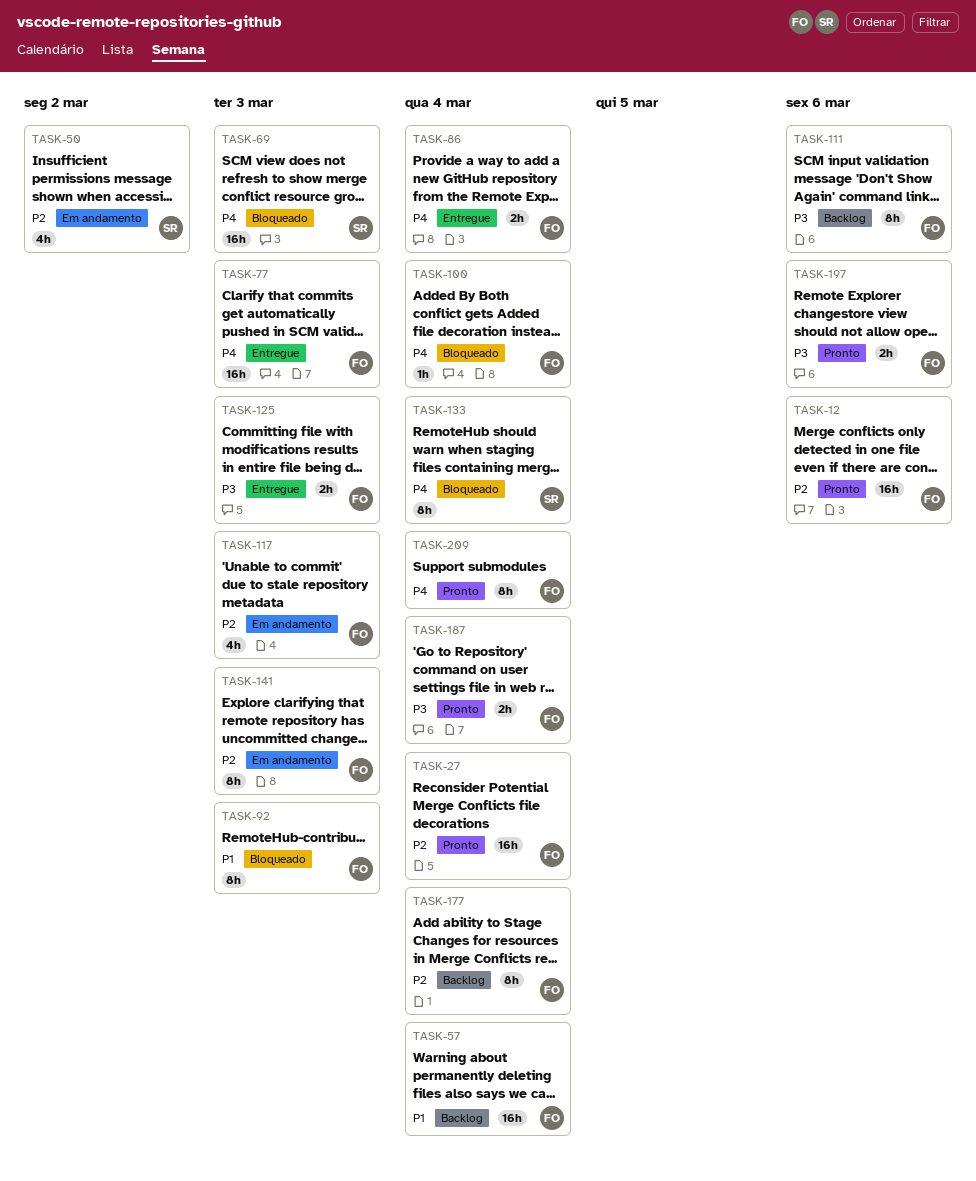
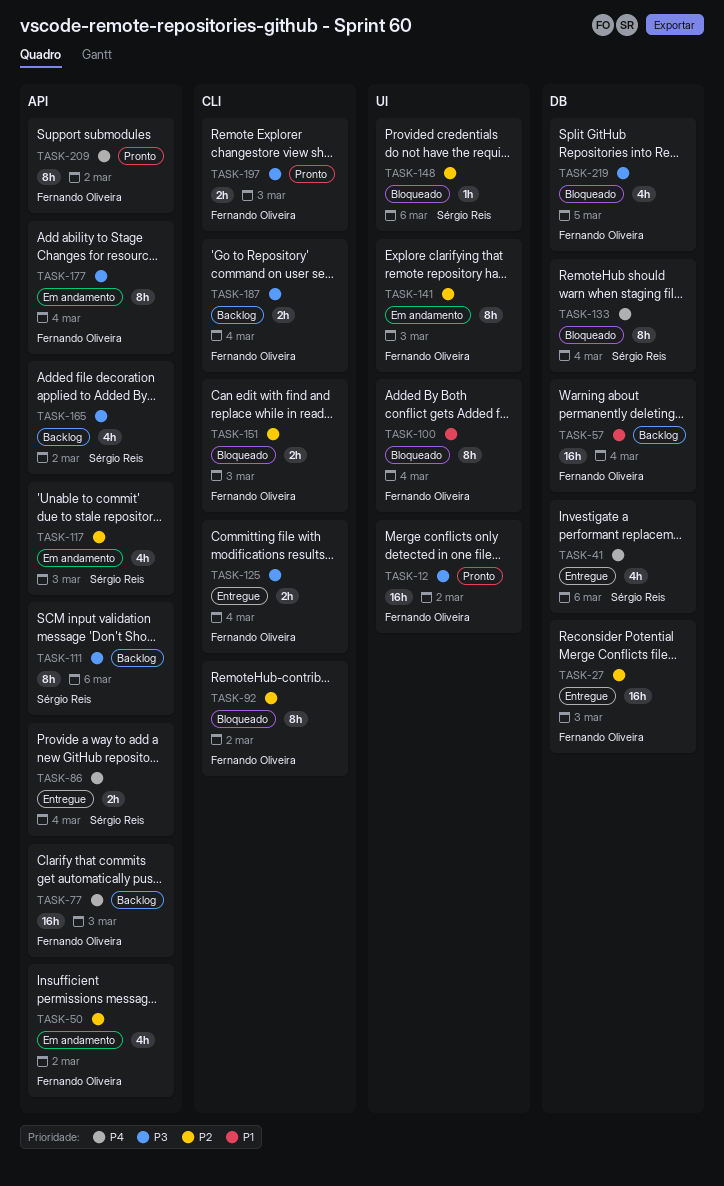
TASK-12, priority: P2 -> P3
TASK-12, due: Mar 6 -> Mar 2
TASK-27, status: Pronto -> Entregue
TASK-27, due: Mar 4 -> Mar 3
TASK-41: none -> present
TASK-50, owner: Sérgio Reis -> Fernando Oliveira
TASK-69: present -> none
TASK-77, status: Entregue -> Backlog
TASK-86, owner: Fernando Oliveira -> Sérgio Reis
TASK-92, priority: P1 -> P2
TASK-92, due: Mar 3 -> Mar 2
TASK-100, priority: P4 -> P1
TASK-100, estimate: 1h -> 8h
TASK-111, owner: Fernando Oliveira -> Sérgio Reis
TASK-117, owner: Fernando Oliveira -> Sérgio Reis
TASK-125, due: Mar 3 -> Mar 4
TASK-148: none -> present
TASK-151: none -> present
TASK-165: none -> present
TASK-177, status: Backlog -> Em andamento
TASK-177, priority: P2 -> P3
TASK-187, status: Pronto -> Backlog
TASK-197, due: Mar 6 -> Mar 3
TASK-209, due: Mar 4 -> Mar 2
TASK-219: none -> present

